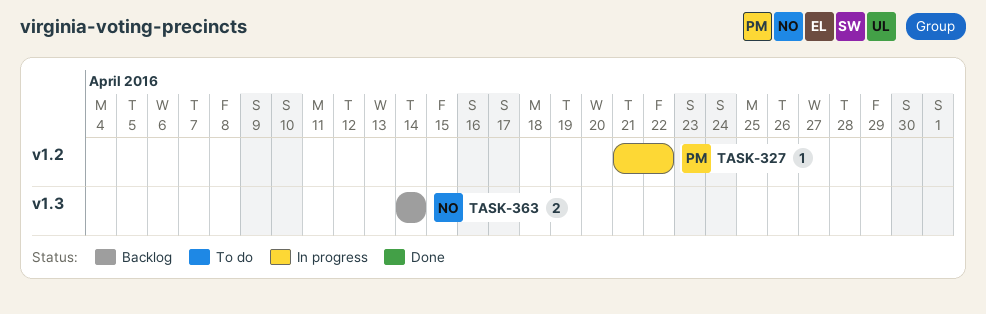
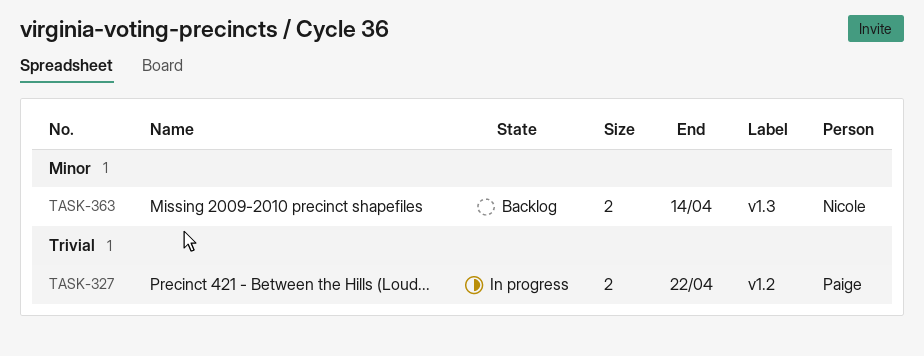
TASK-327, estimate: 1 -> 2

